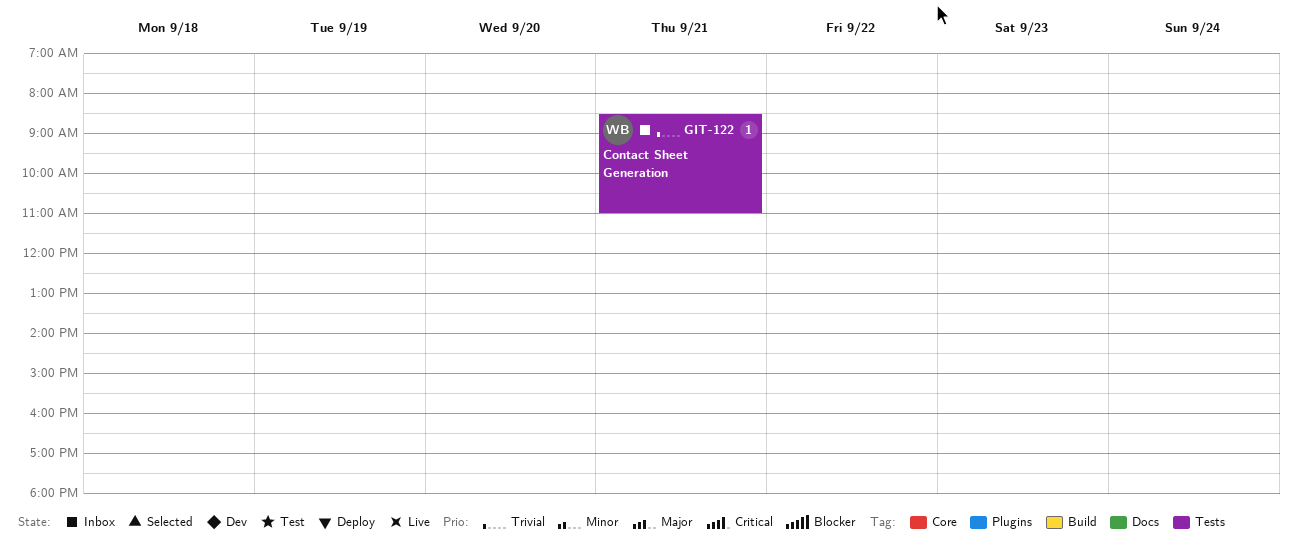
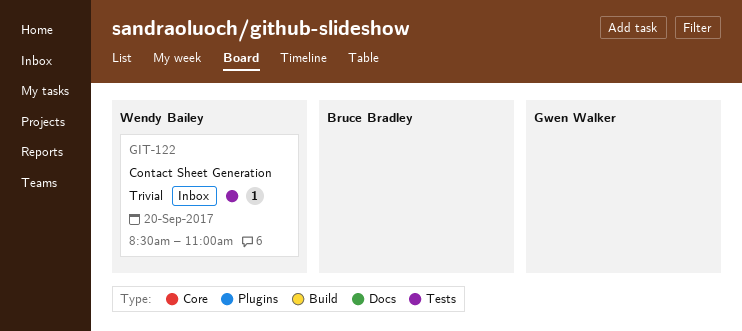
GIT-122, day: Sep 21 -> Sep 20

